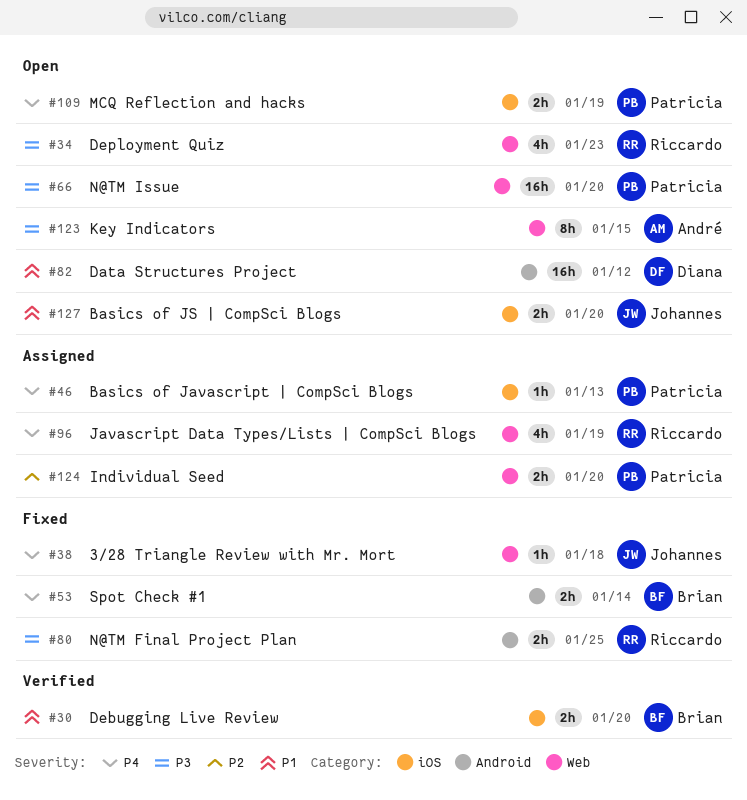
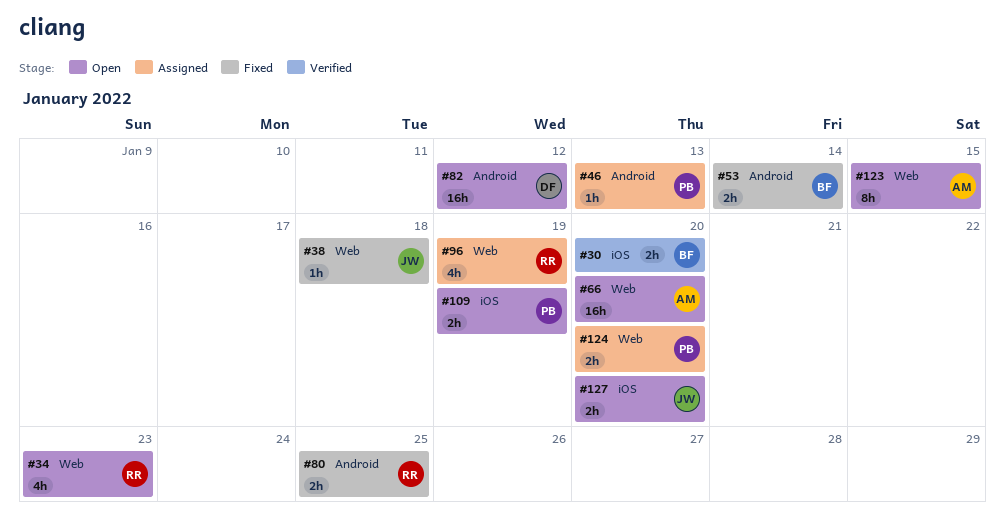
#46, label: iOS -> Android
#66, owner: Patricia -> André

